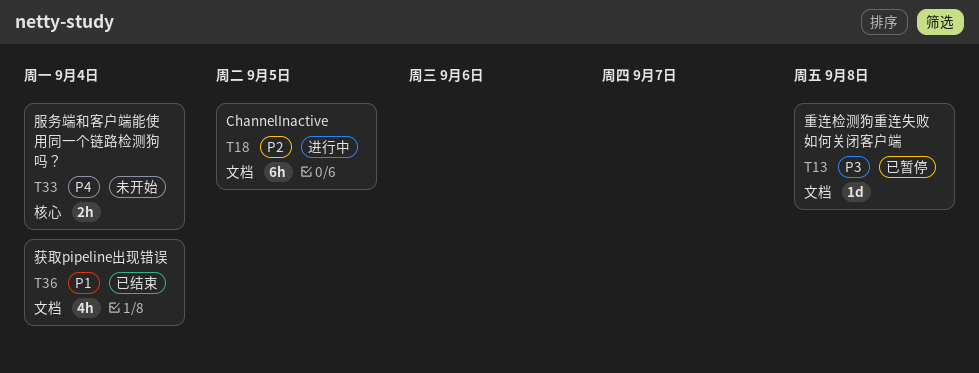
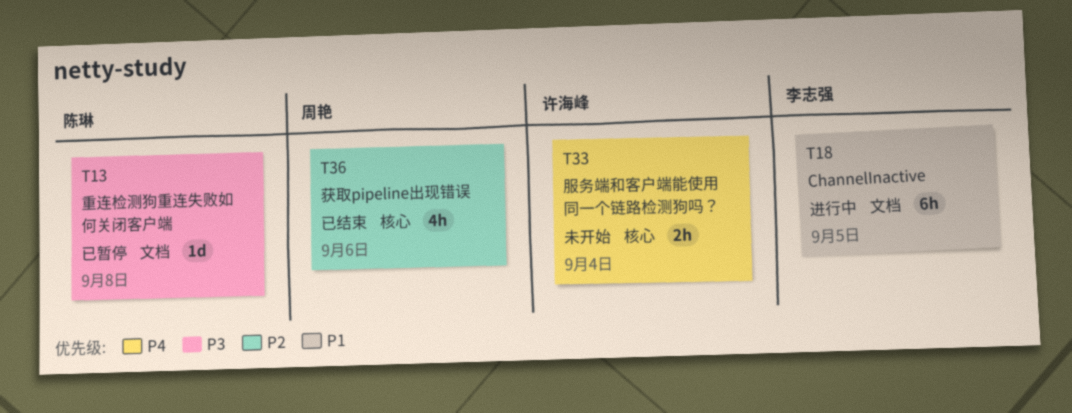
T18, priority: P2 -> P1
T36, priority: P1 -> P2
T36, label: 文档 -> 核心
T36, due: Sep 4 -> Sep 6

